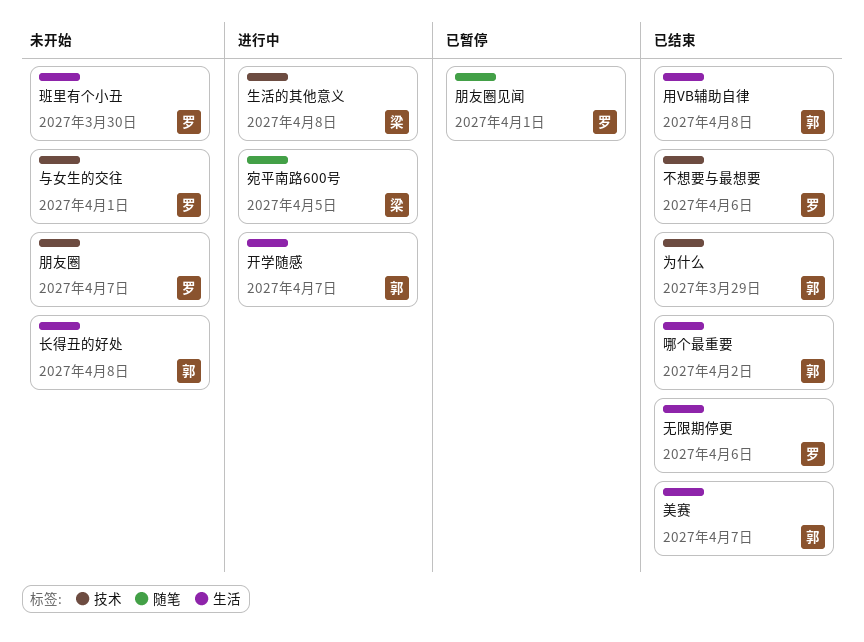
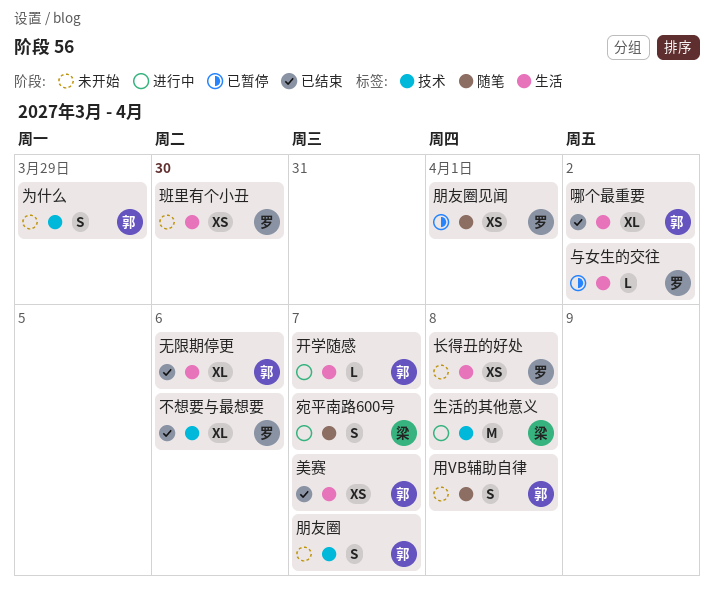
与女生的交往, status: 未开始 -> 已暂停
与女生的交往, label: 技术 -> 生活
与女生的交往, due: Apr 1 -> Apr 2
为什么, status: 已结束 -> 未开始
宛平南路600号, due: Apr 5 -> Apr 7
无限期停更, owner: 罗 -> 郭
朋友圈, owner: 罗 -> 郭
用VB辅助自律, status: 已结束 -> 未开始
用VB辅助自律, label: 生活 -> 随笔
长得丑的好处, owner: 郭 -> 罗

